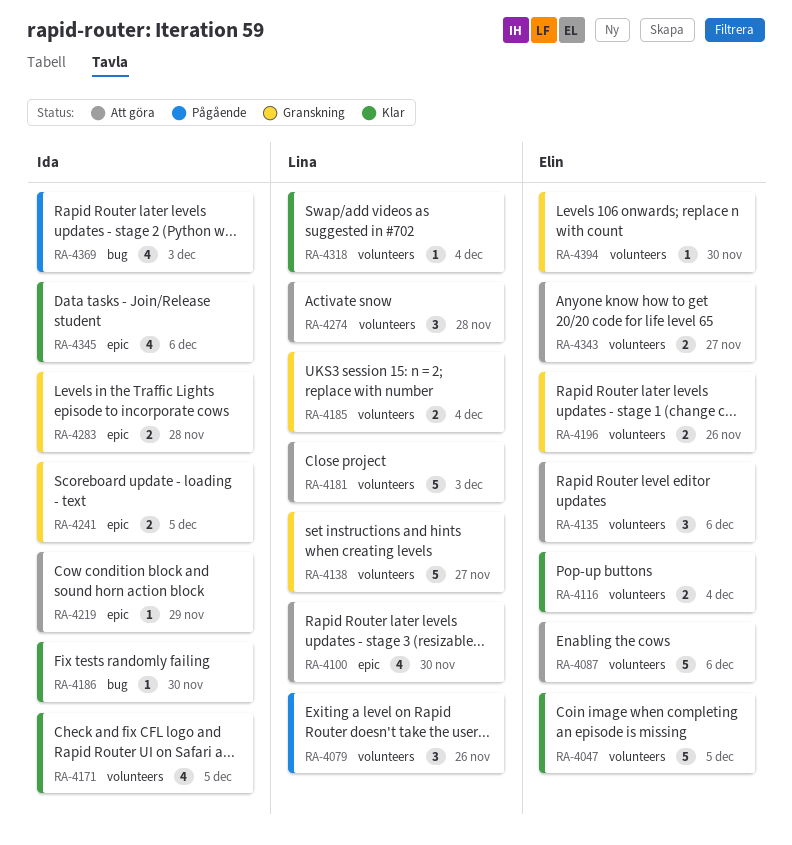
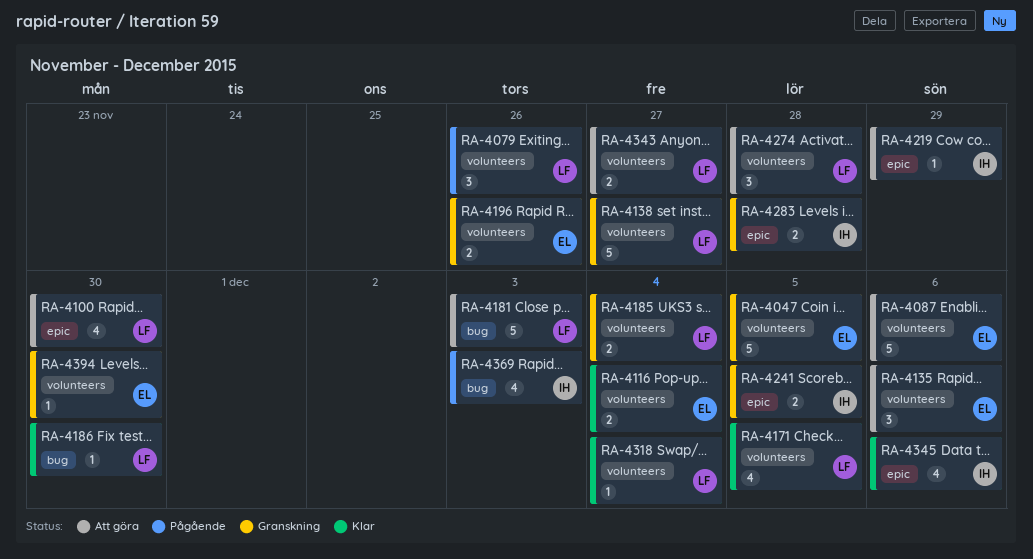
RA-4047, status: Klar -> Granskning
RA-4171, owner: Ida -> Lina
RA-4181, label: volunteers -> bug
RA-4186, owner: Ida -> Lina
RA-4343, owner: Elin -> Lina

